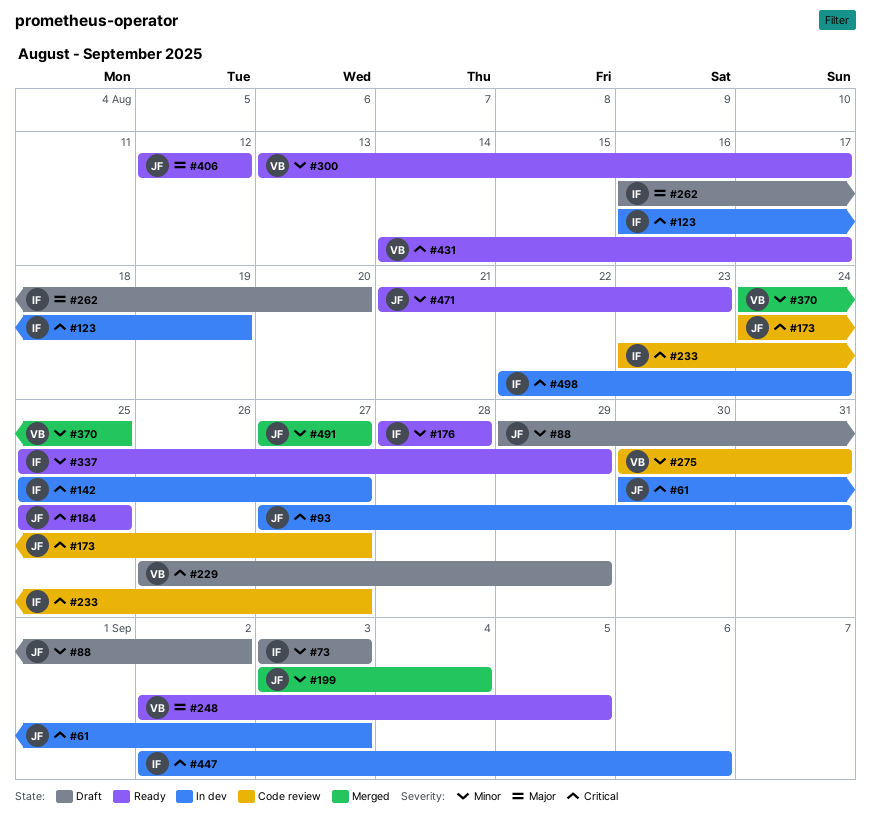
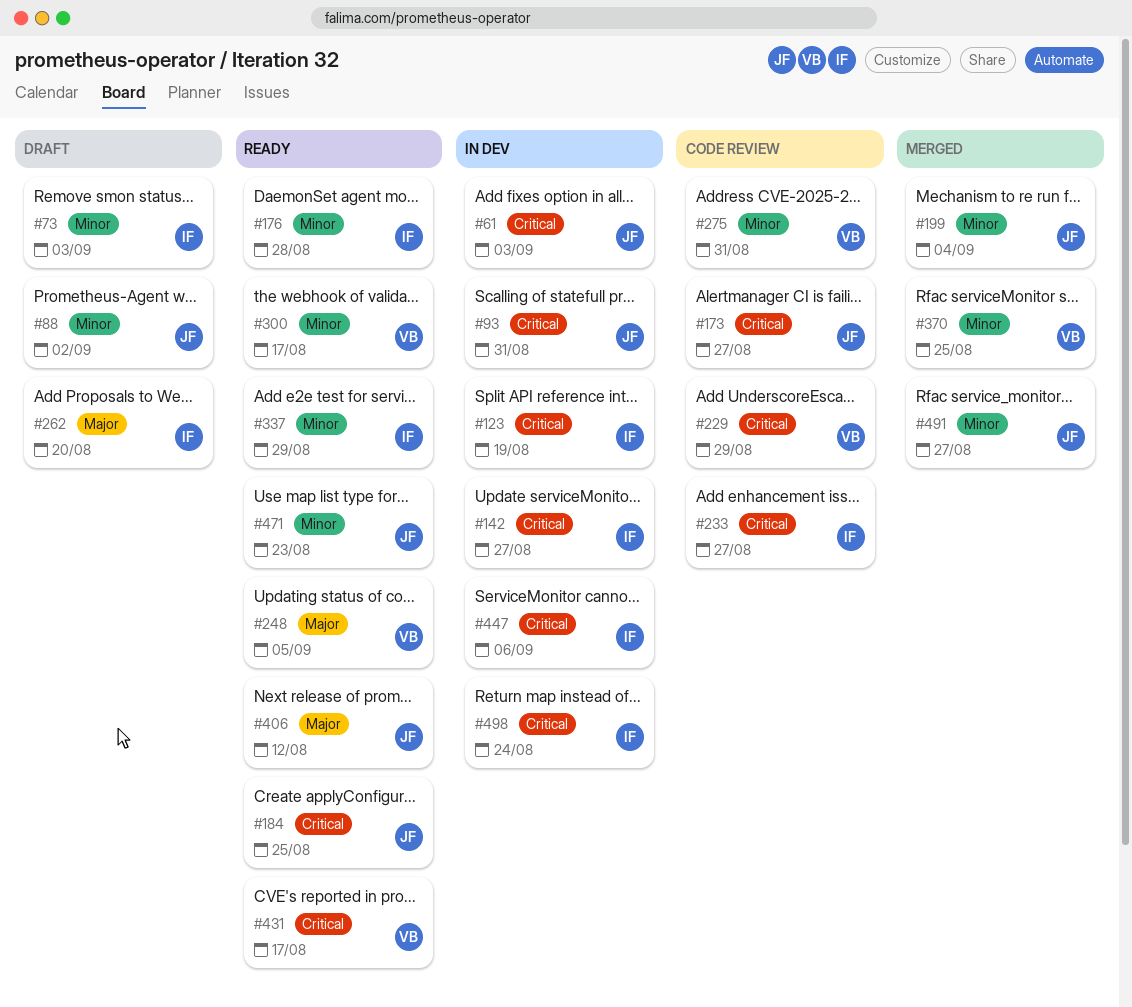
#229, status: Draft -> Code review

